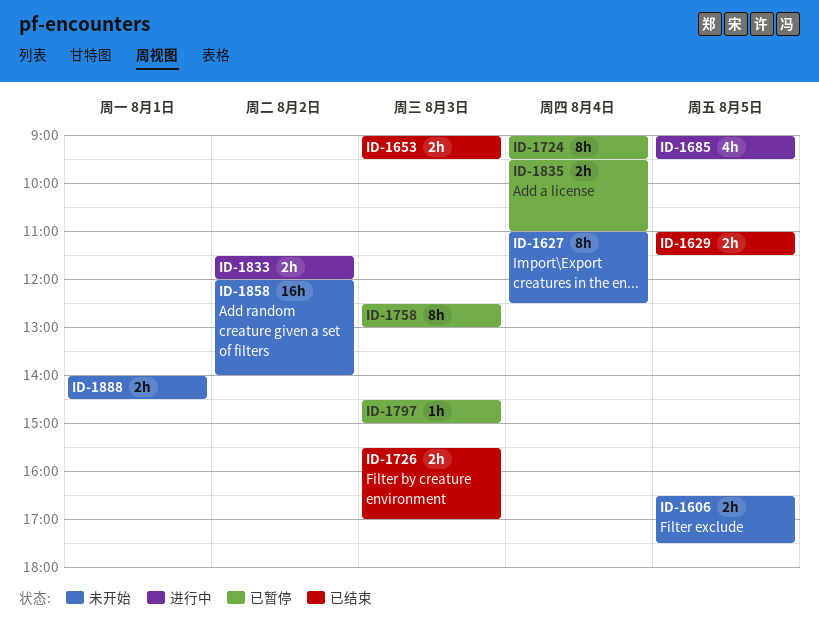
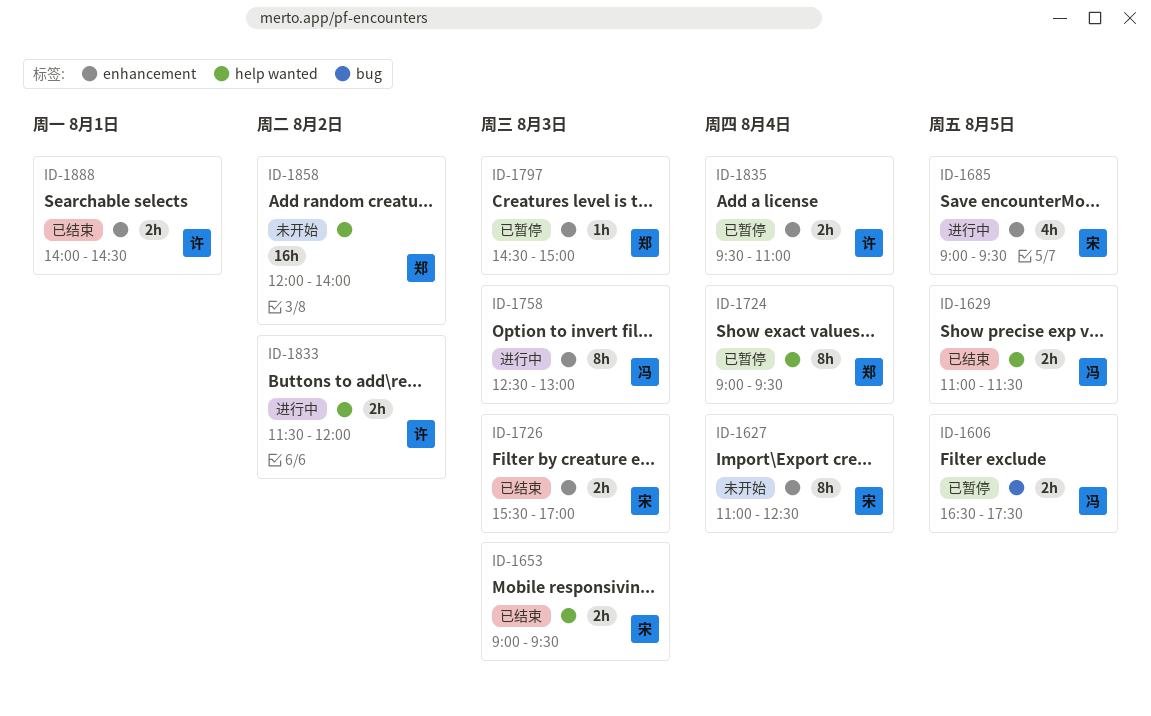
ID-1606, status: 未开始 -> 已暂停
ID-1758, status: 已暂停 -> 进行中
ID-1888, status: 未开始 -> 已结束

